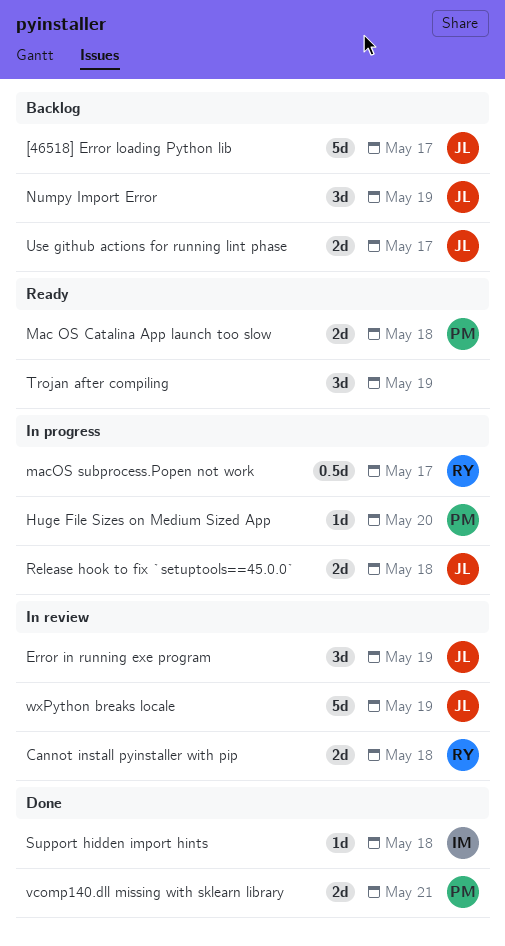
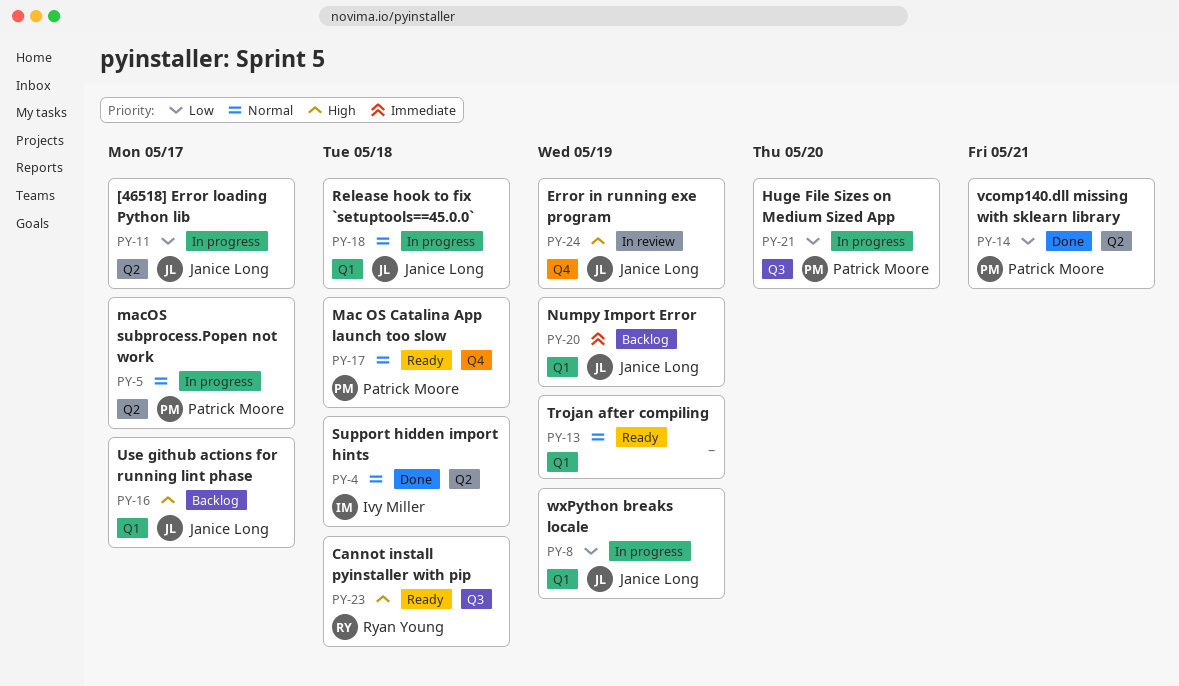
[46518] Error loading Python lib, status: Backlog -> In progress
Cannot install pyinstaller with pip, status: In review -> Ready
macOS subprocess.Popen not work, owner: Ryan Young -> Patrick Moore
wxPython breaks locale, status: In review -> In progress

